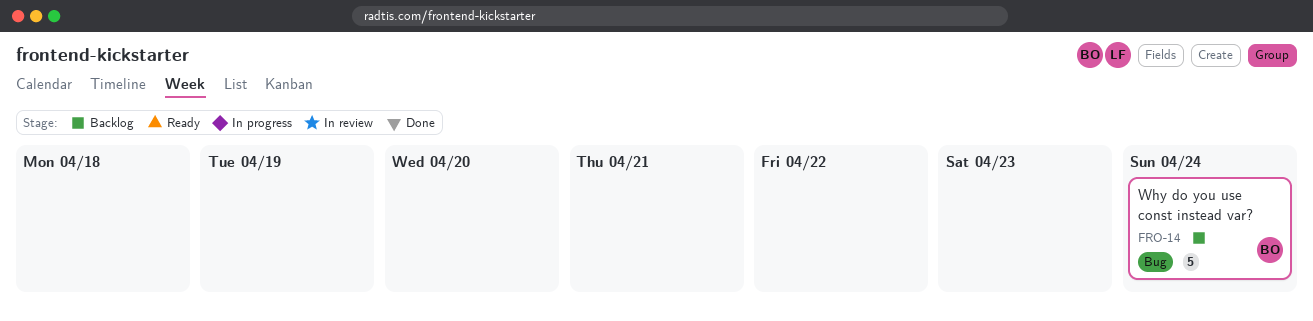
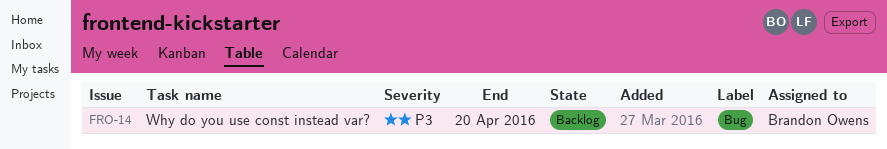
FRO-14, due: Apr 24 -> Apr 20

